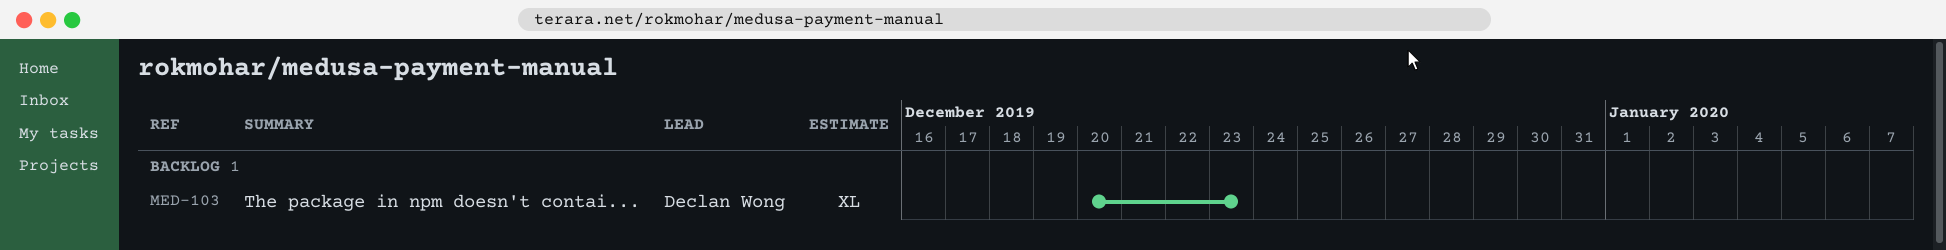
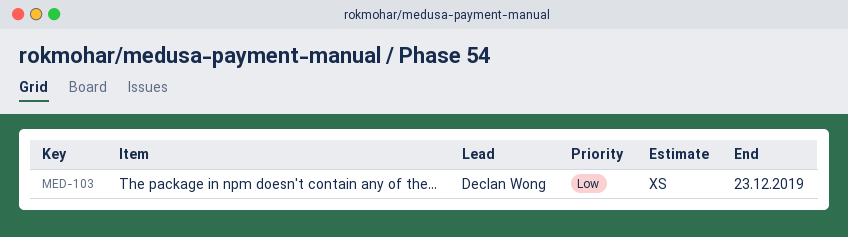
MED-103, estimate: XL -> XS

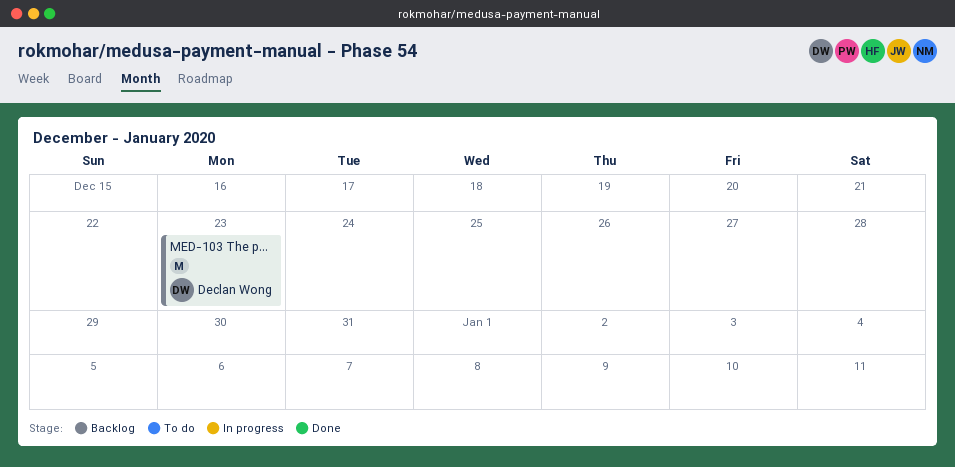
MED-103, estimate: XS -> M

